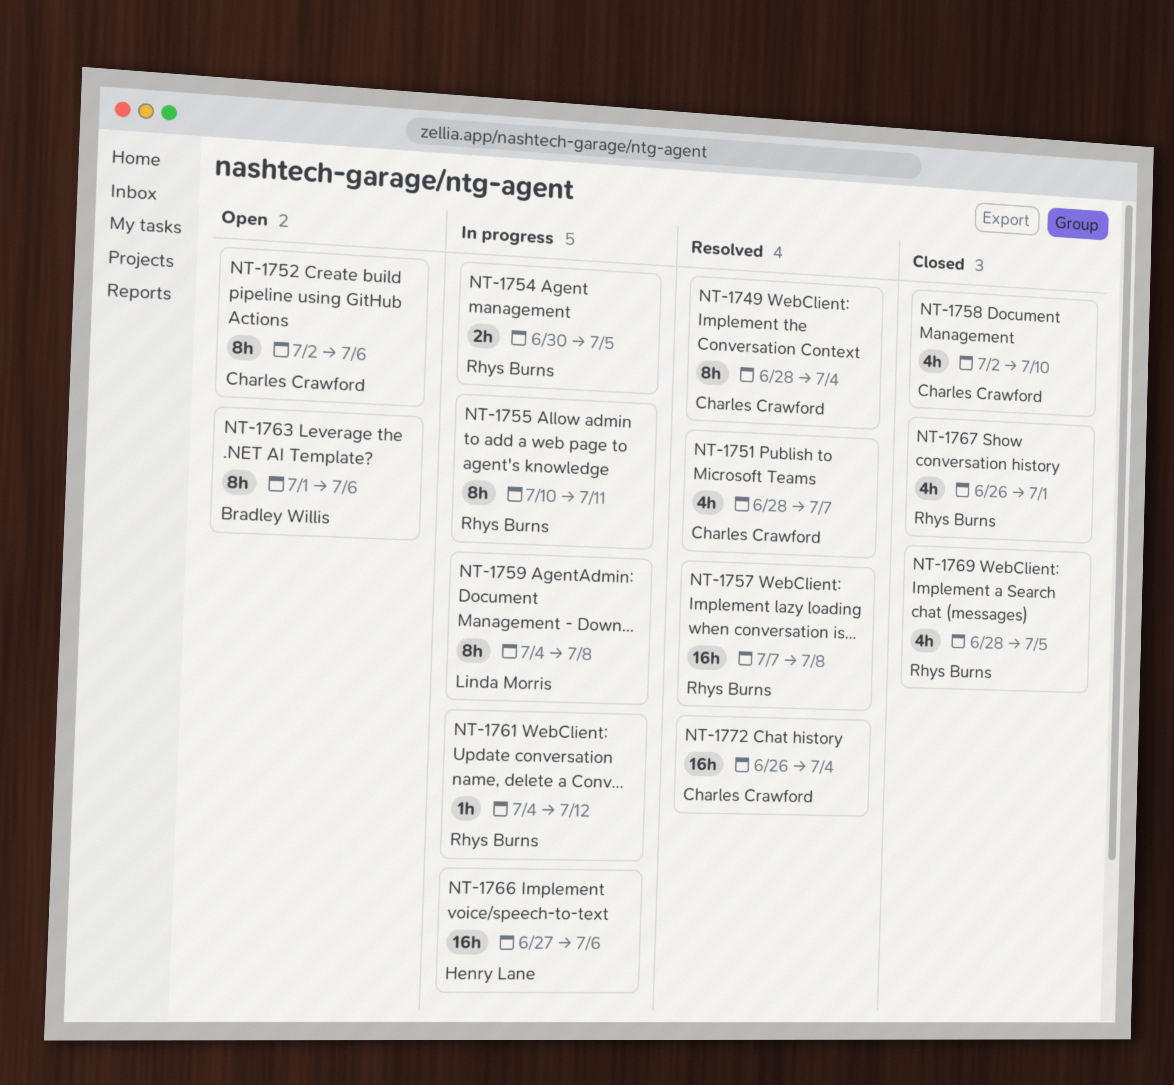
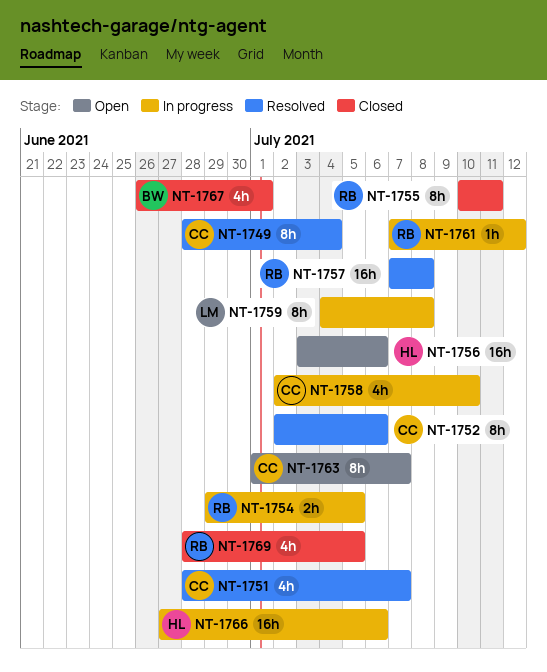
NT-1752, status: Open -> Resolved
NT-1754, start: Jun 30 -> Jun 29
NT-1755, status: In progress -> Closed
NT-1756: none -> present
NT-1758, status: Closed -> In progress
NT-1761, start: Jul 4 -> Jul 7
NT-1763, owner: Bradley Willis -> Charles Crawford
NT-1763, due: Jul 6 -> Jul 7
NT-1767, owner: Rhys Burns -> Bradley Willis
NT-1772: present -> none

